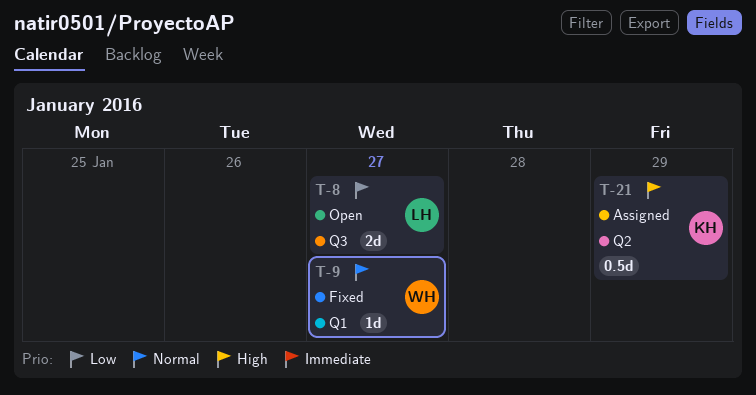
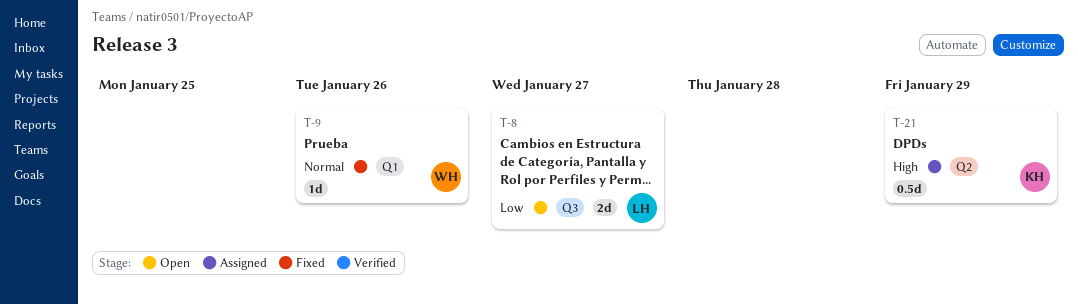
T-9, due: Jan 27 -> Jan 26

